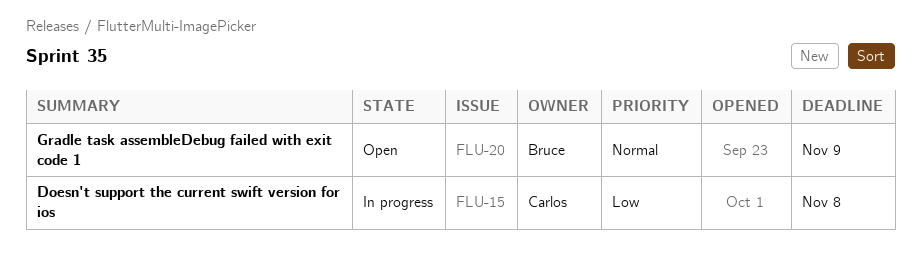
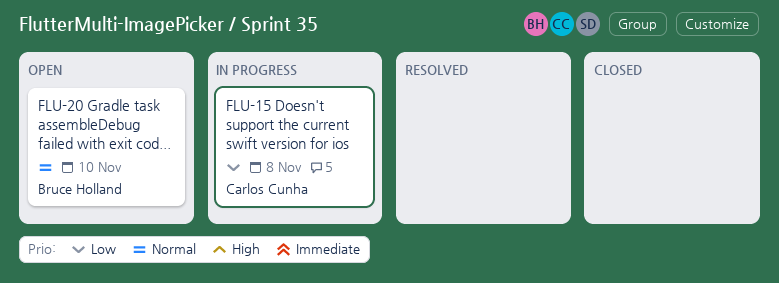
FLU-20, due: Nov 9 -> Nov 10

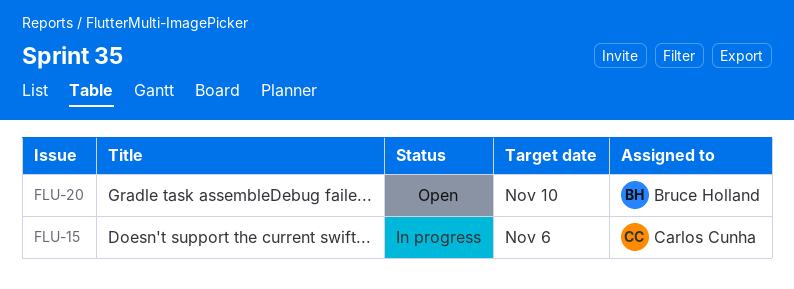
FLU-15, due: Nov 8 -> Nov 6

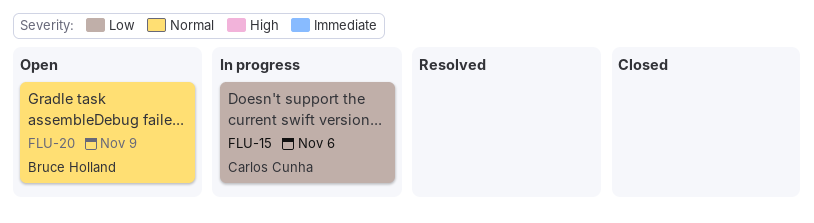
FLU-20, due: Nov 10 -> Nov 9

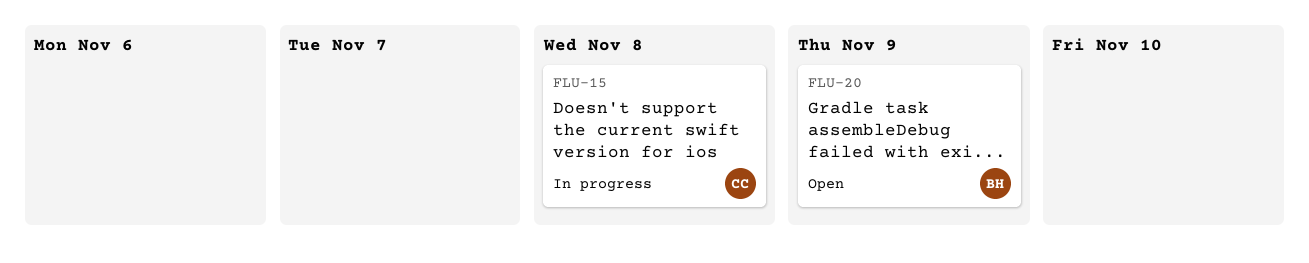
FLU-15, due: Nov 6 -> Nov 8

